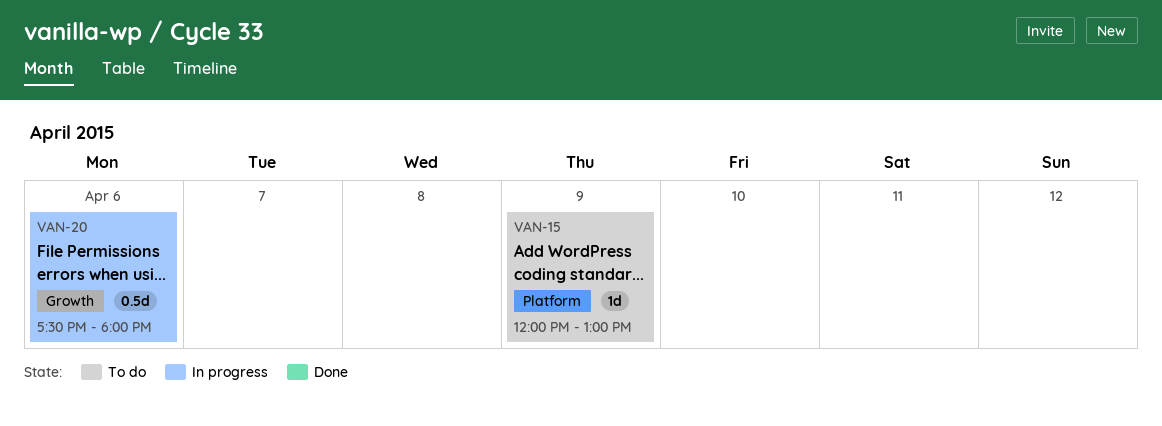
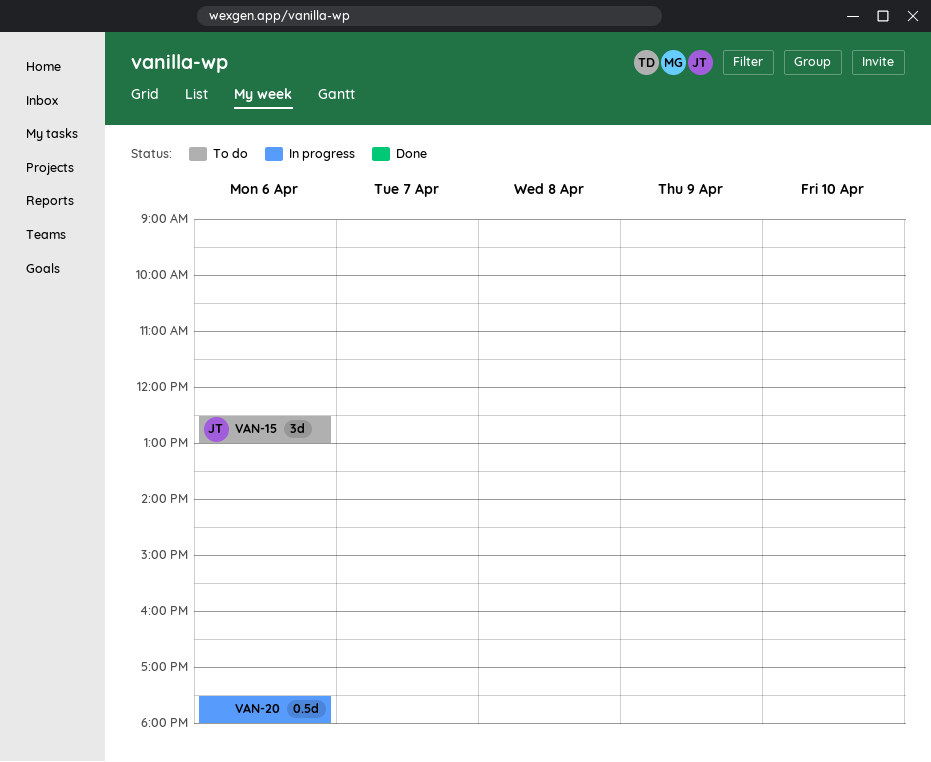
VAN-15, estimate: 1d -> 3d
VAN-15, day: Apr 9 -> Apr 6
VAN-15, begins: 12:00 -> 12:30

